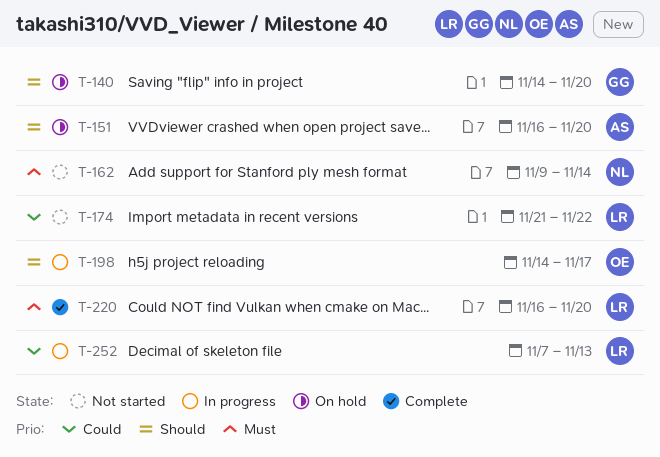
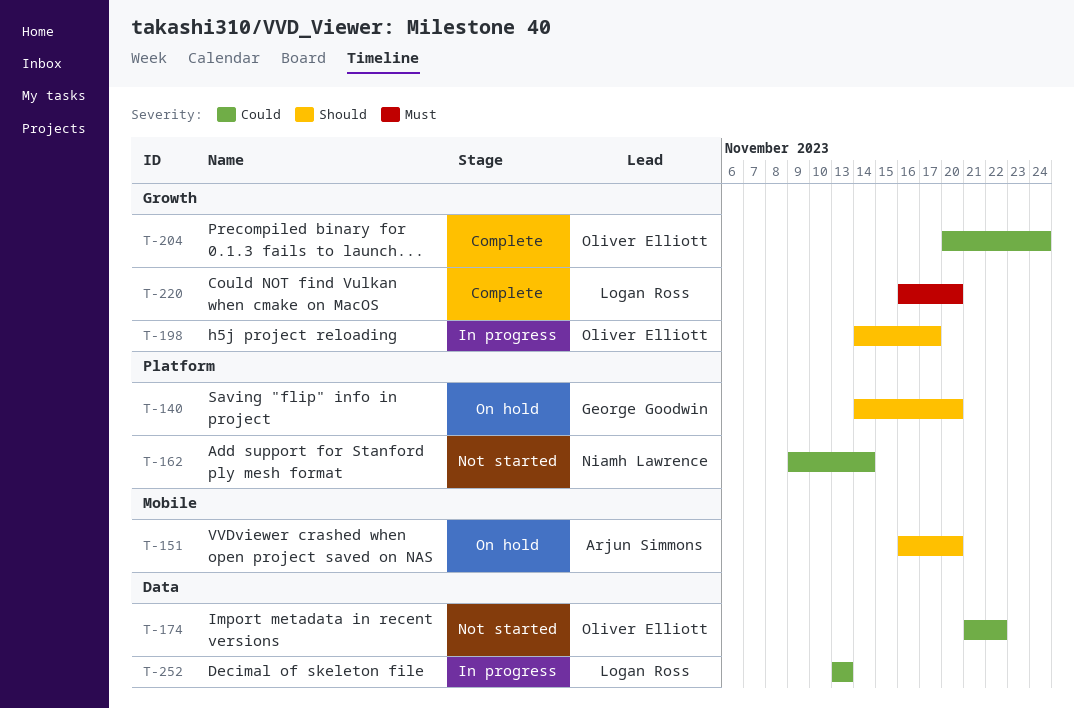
T-162, priority: Must -> Could
T-174, owner: Logan Ross -> Oliver Elliott
T-204: none -> present
T-252, start: Nov 7 -> Nov 13

